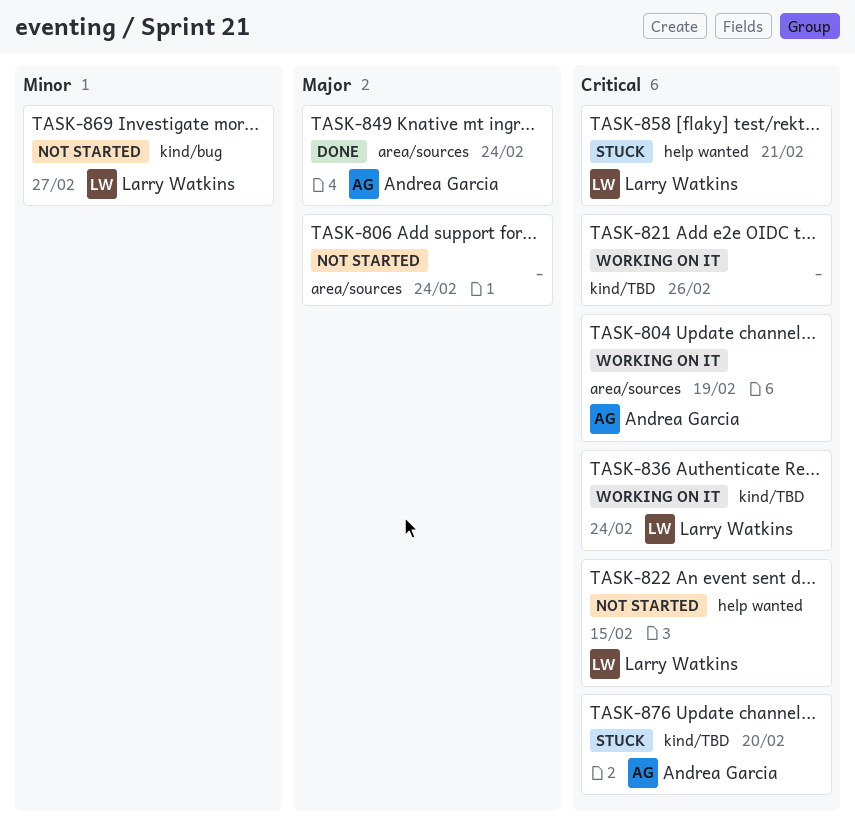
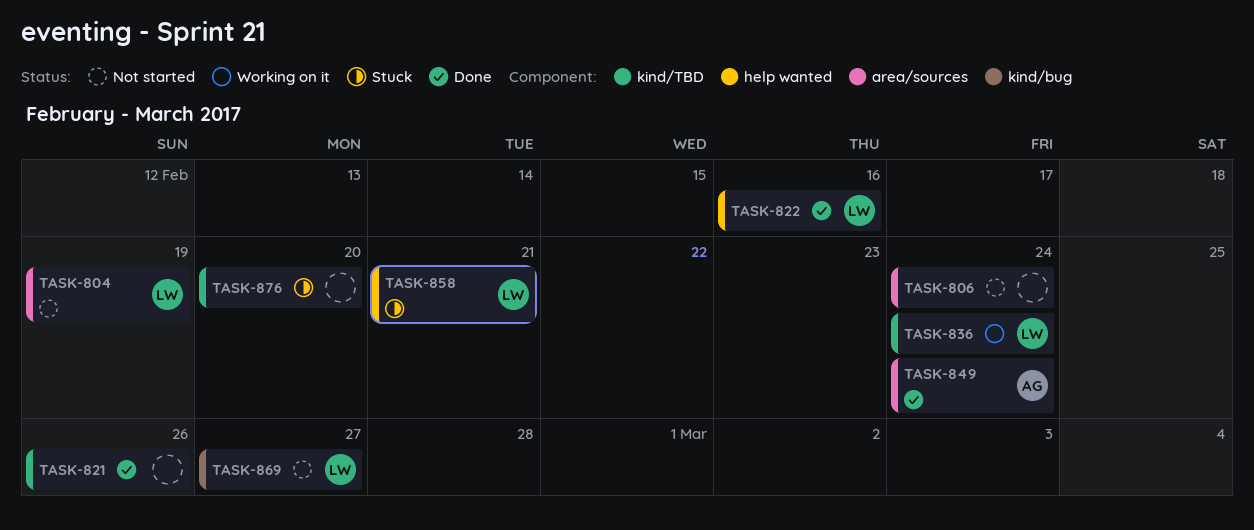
TASK-804, status: Working on it -> Not started
TASK-804, owner: Andrea Garcia -> Larry Watkins
TASK-821, status: Working on it -> Done
TASK-822, status: Not started -> Done
TASK-822, due: Feb 15 -> Feb 16
TASK-876, owner: Andrea Garcia -> none

